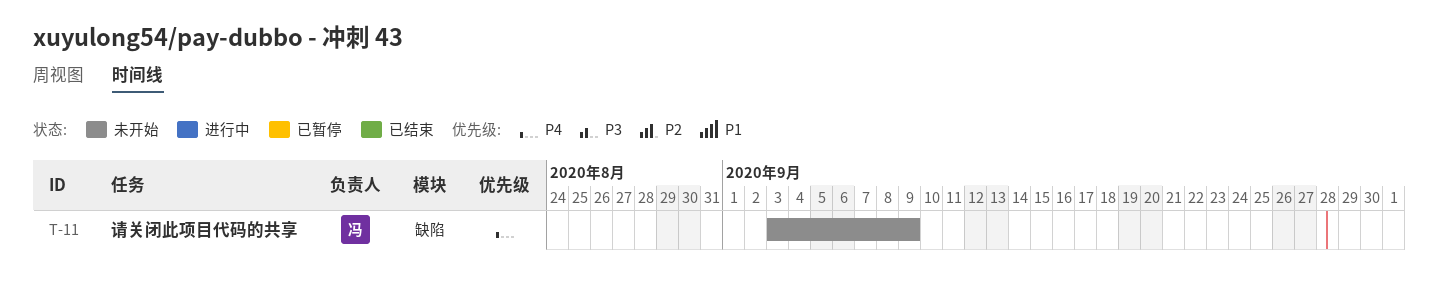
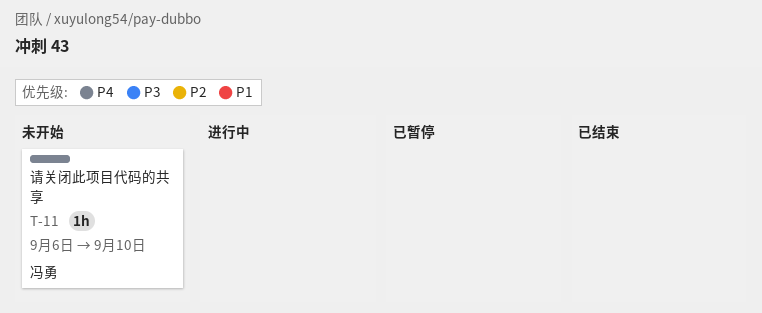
T-11, start: Sep 3 -> Sep 6
T-11, due: Sep 9 -> Sep 10

